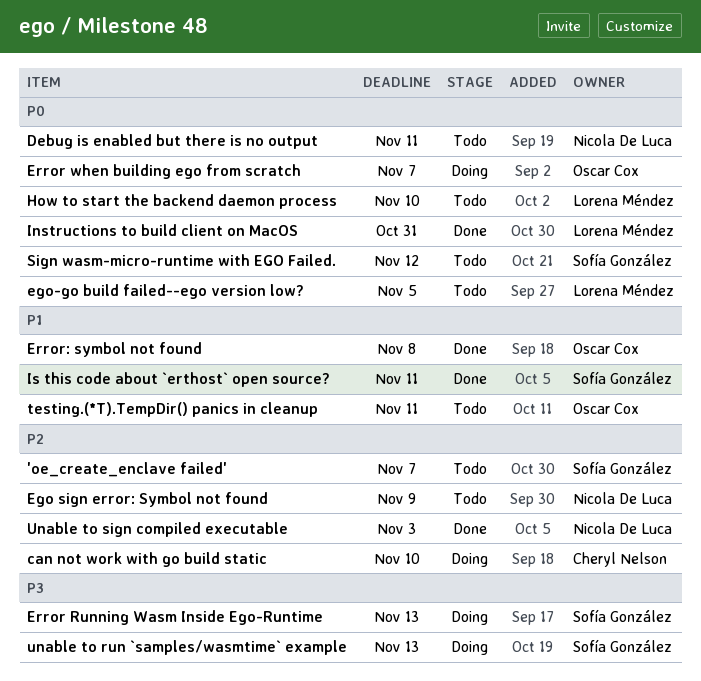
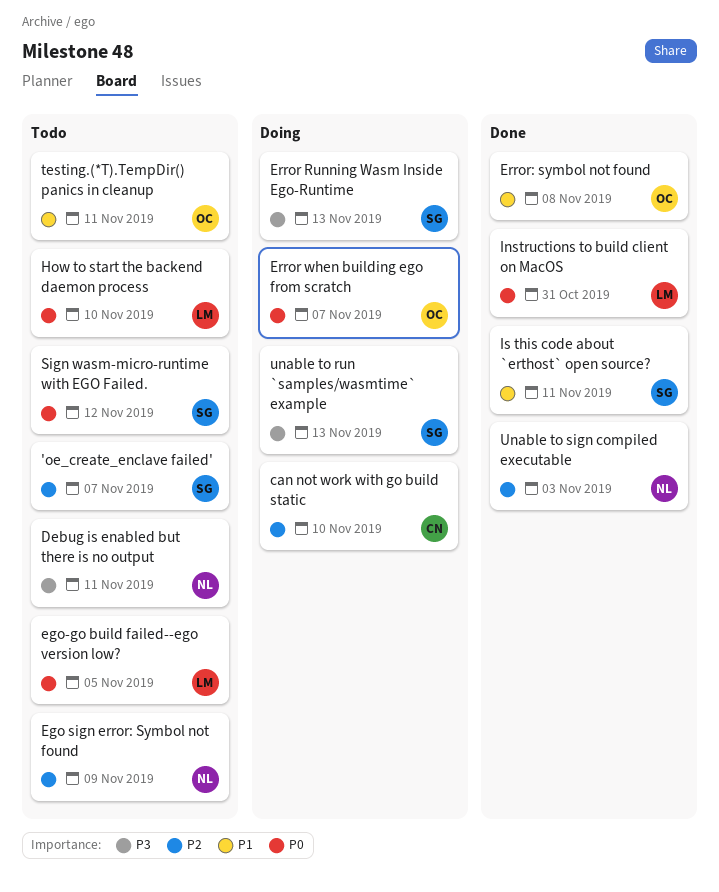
Debug is enabled but there is no output, priority: P0 -> P3

